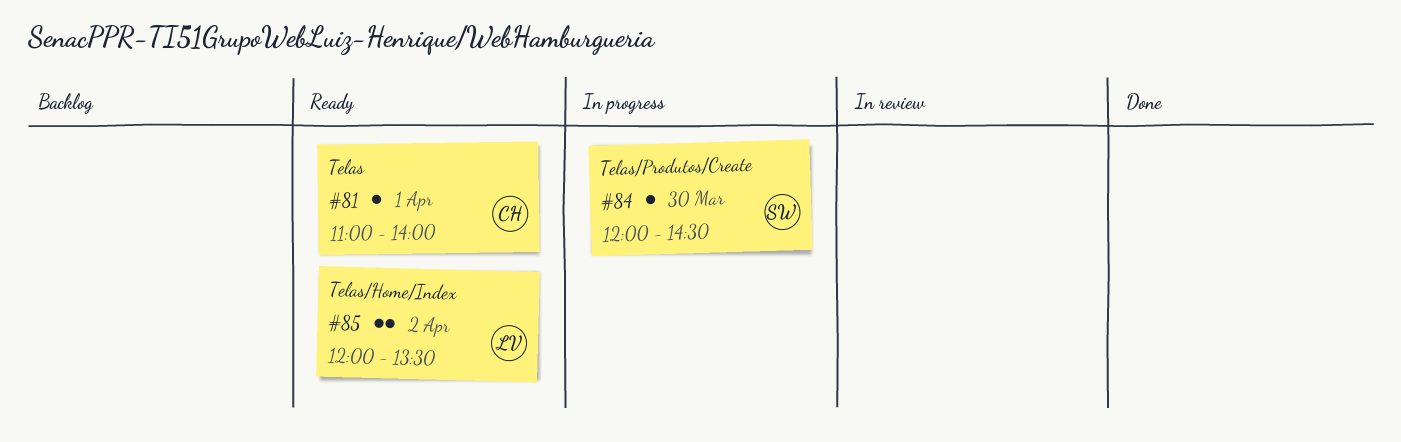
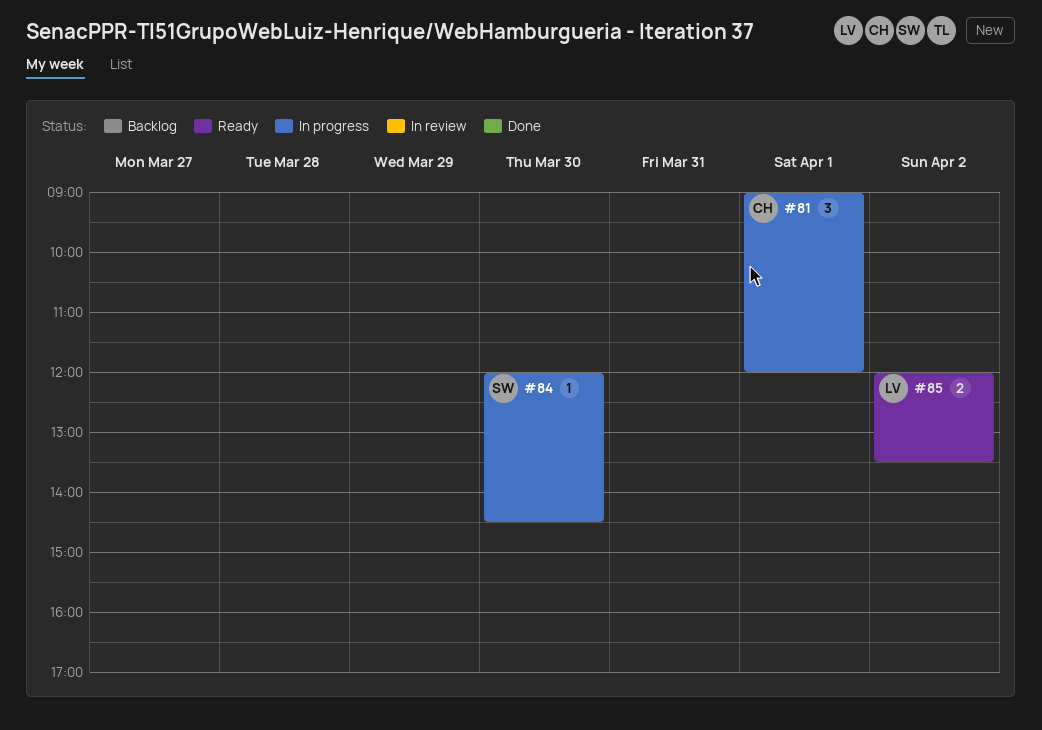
#81, status: Ready -> In progress
#81, estimate: 1 -> 3
#81, begins: 11:00 -> 09:00
#81, ends: 14:00 -> 12:00

